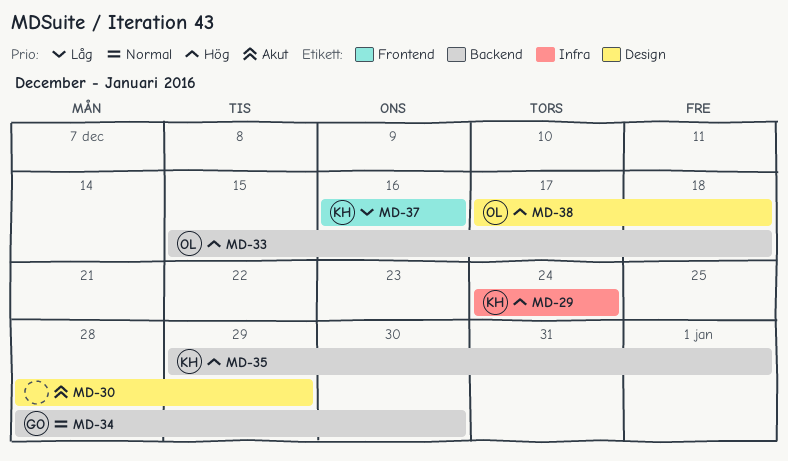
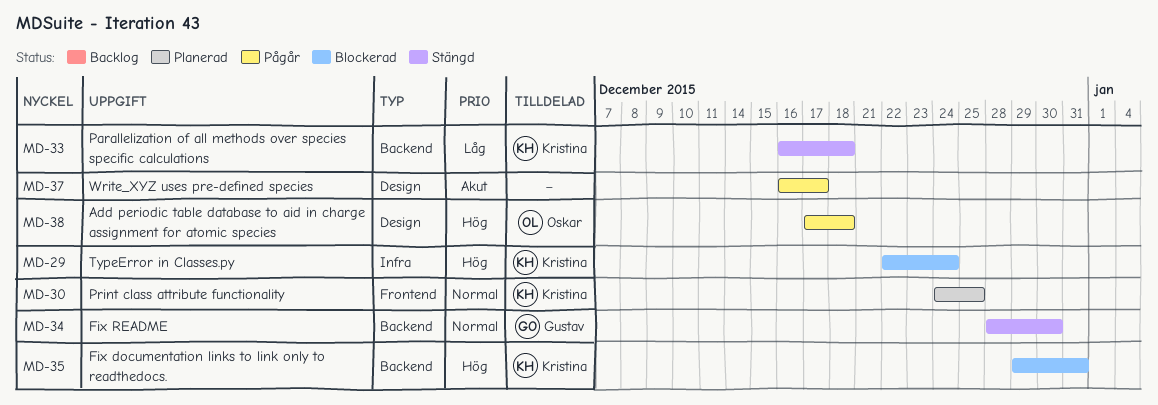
MD-29, start: Dec 24 -> Dec 22
MD-30, owner: none -> Kristina
MD-30, priority: Akut -> Normal
MD-30, label: Design -> Frontend
MD-30, start: Dec 28 -> Dec 24
MD-30, due: Dec 29 -> Dec 25
MD-33, owner: Oskar -> Kristina
MD-33, priority: Hög -> Låg
MD-33, start: Dec 15 -> Dec 16
MD-35, due: Jan 1 -> Dec 31
MD-37, owner: Kristina -> none
MD-37, priority: Låg -> Akut
MD-37, label: Frontend -> Design
MD-37, due: Dec 16 -> Dec 17

